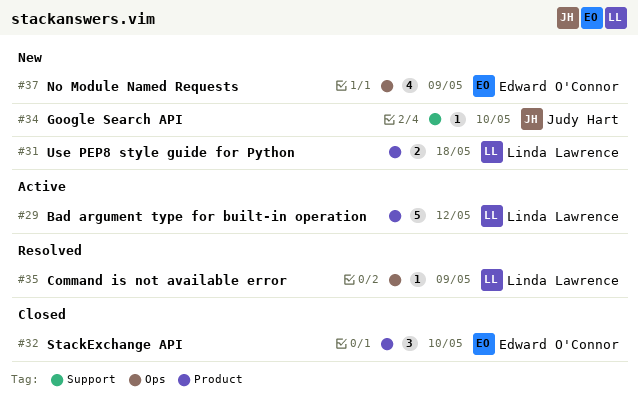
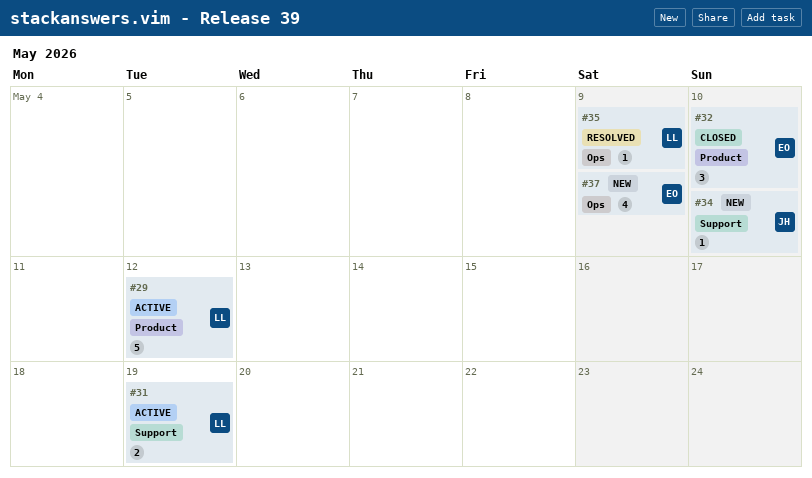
#31, status: New -> Active
#31, label: Product -> Support
#31, due: May 18 -> May 19

